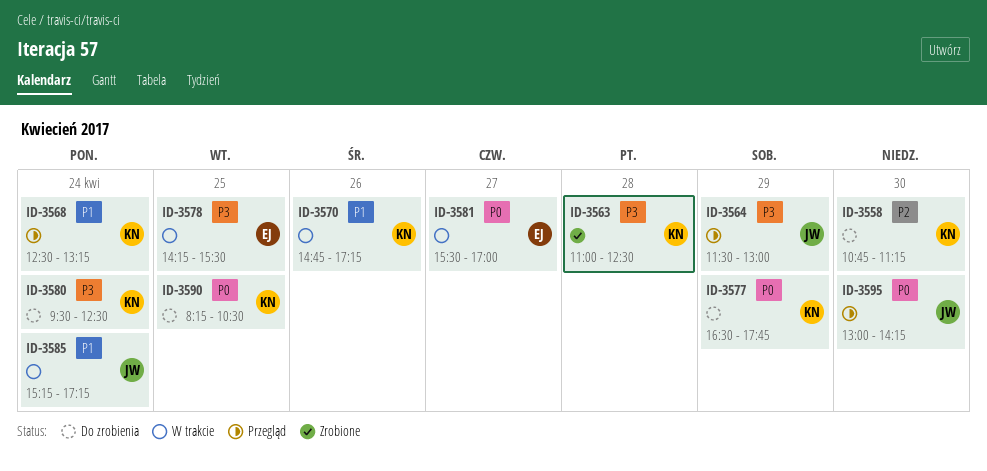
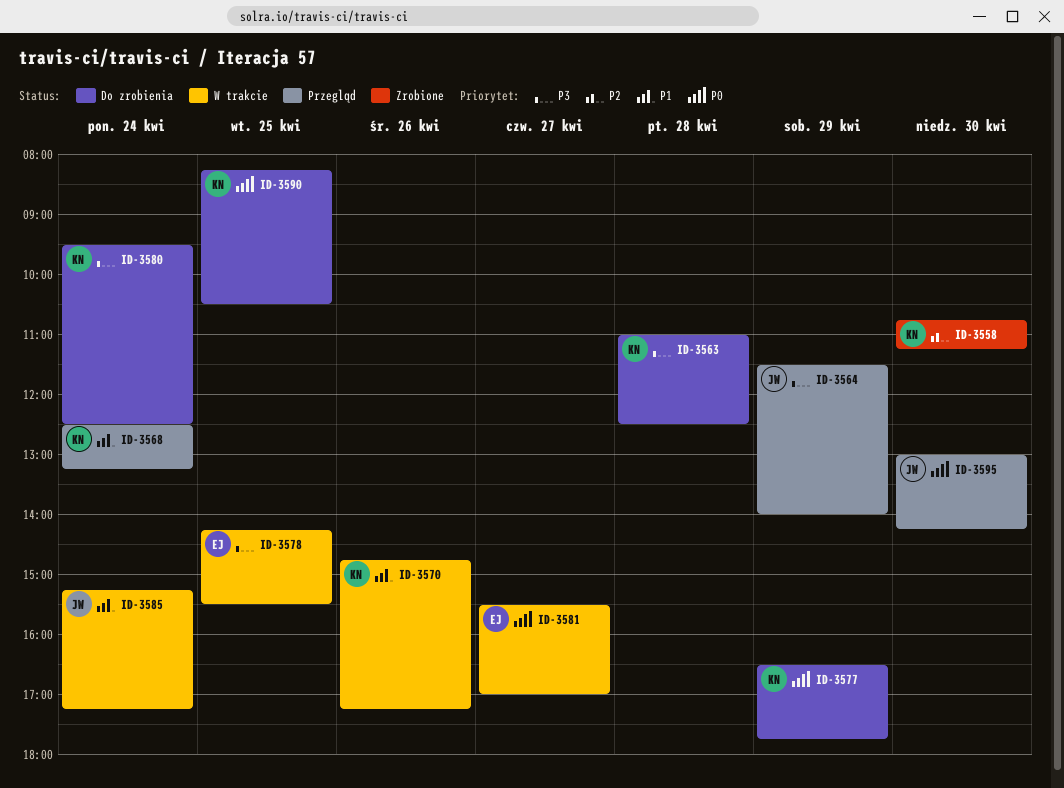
ID-3558, status: Do zrobienia -> Zrobione
ID-3563, status: Zrobione -> Do zrobienia
ID-3564, ends: 13:00 -> 14:00

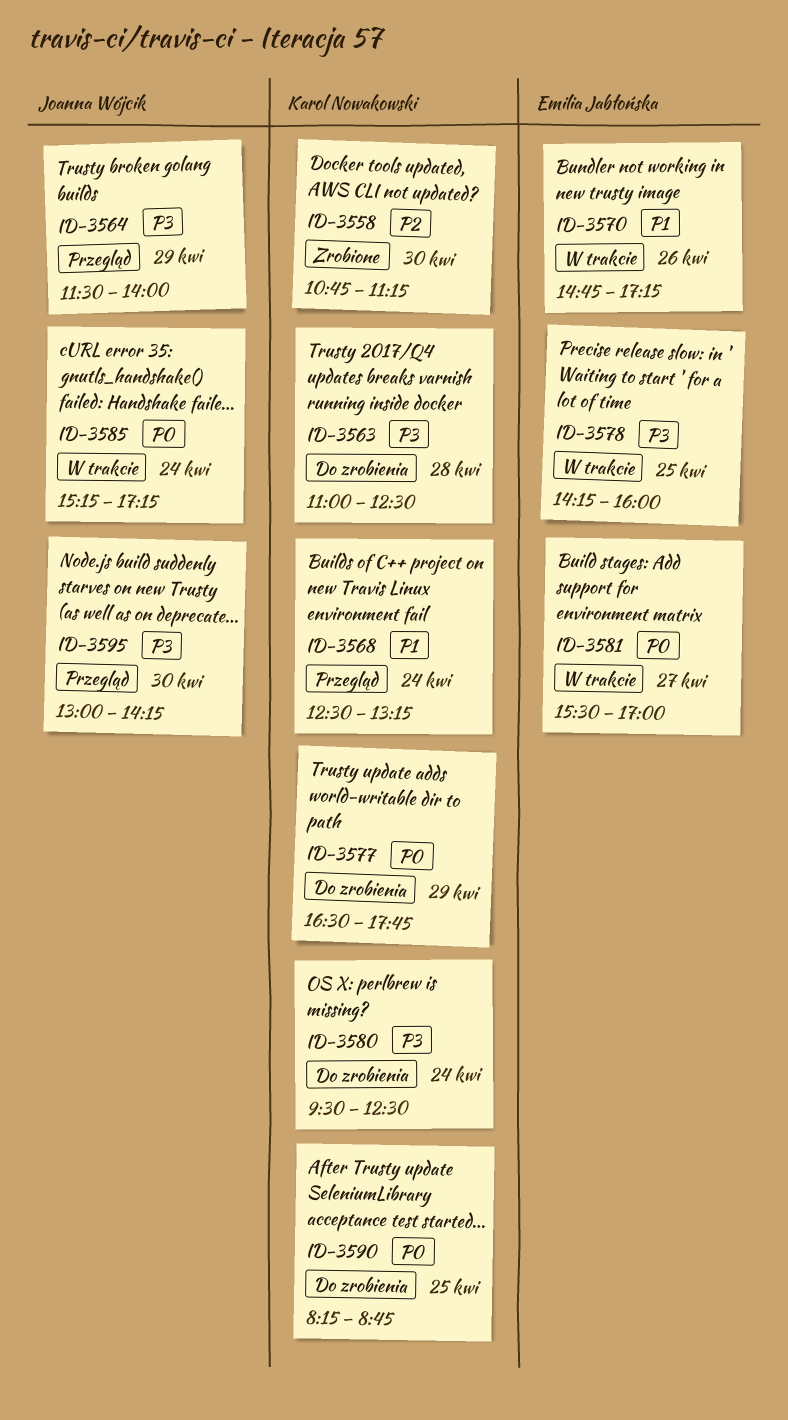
ID-3570, owner: Karol Nowakowski -> Emilia Jabłońska
ID-3578, ends: 15:30 -> 16:00
ID-3585, priority: P1 -> P0
ID-3590, ends: 10:30 -> 08:45
ID-3595, priority: P0 -> P3

